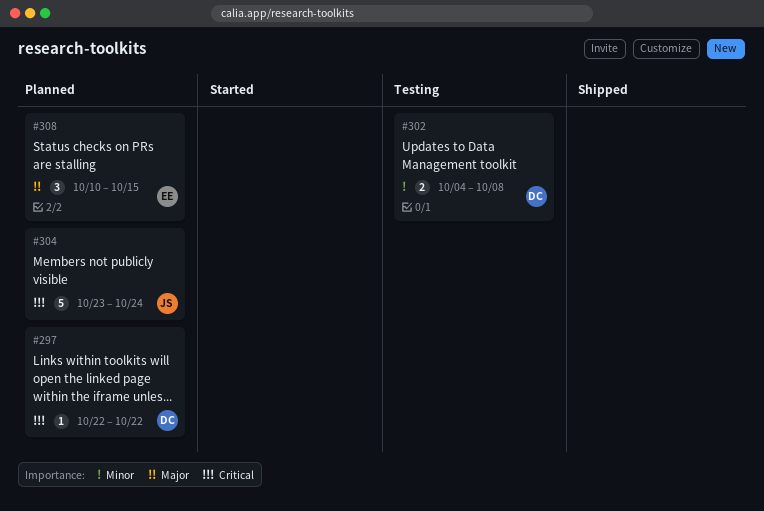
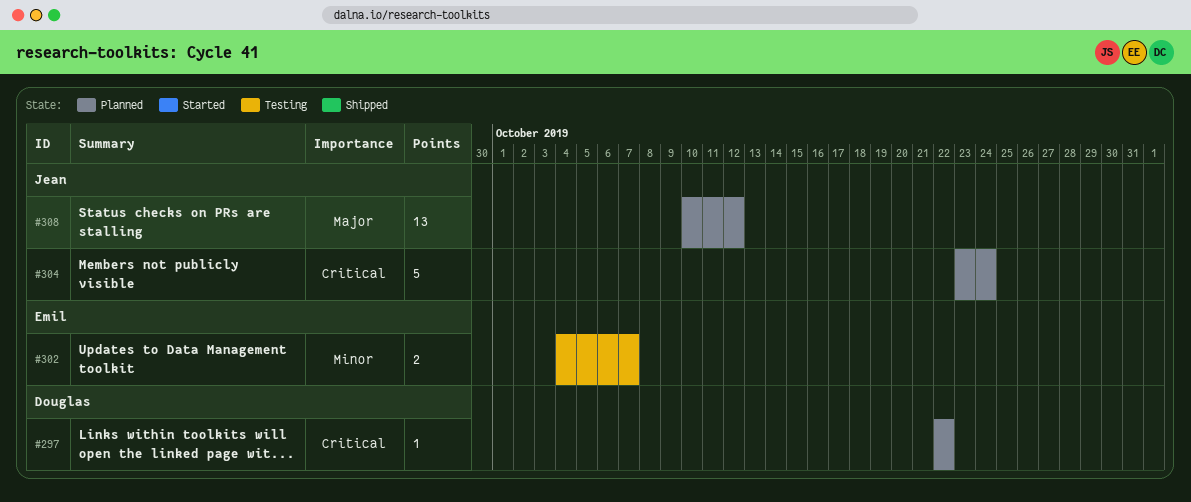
#302, owner: Douglas -> Emil
#302, due: Oct 8 -> Oct 7
#308, owner: Emil -> Jean
#308, estimate: 3 -> 13
#308, due: Oct 15 -> Oct 12

